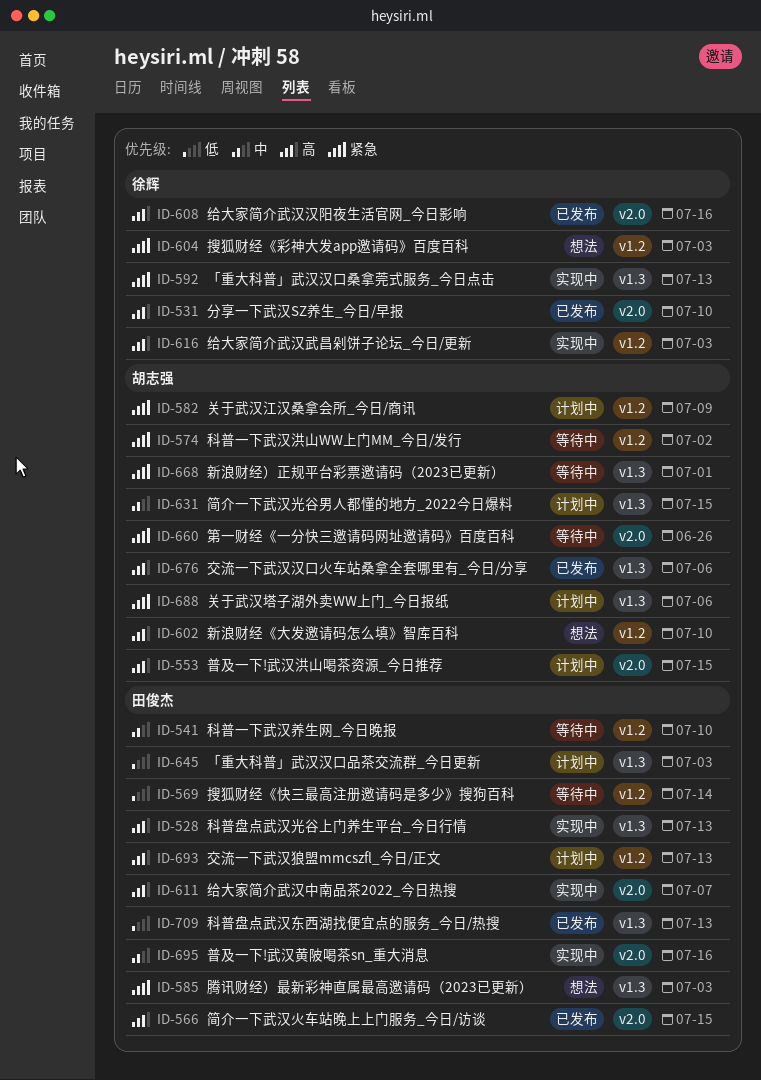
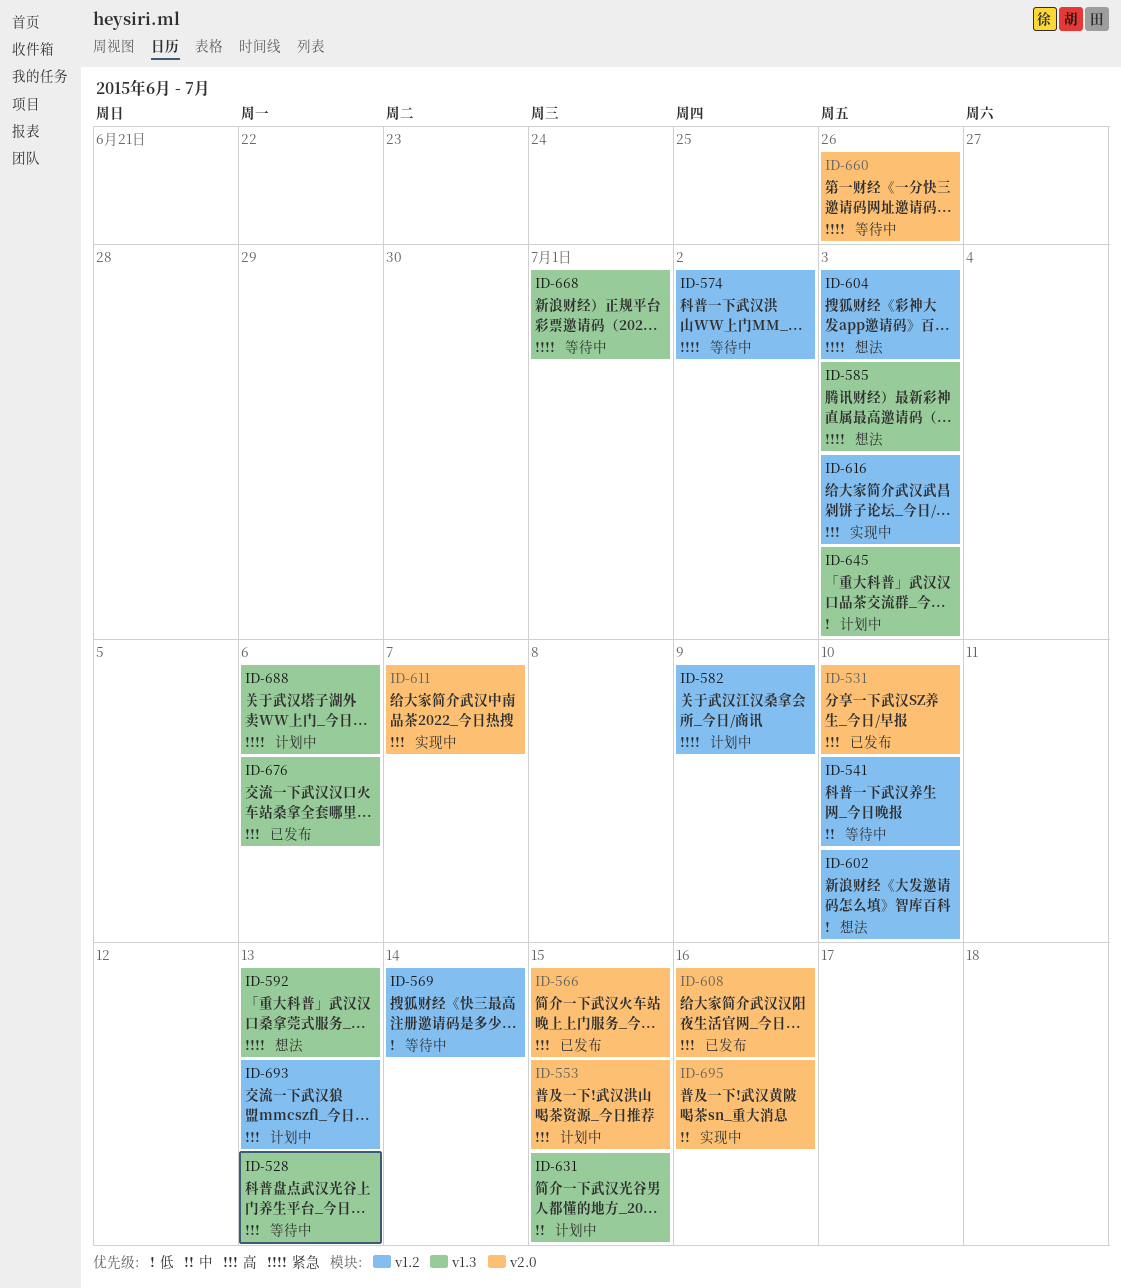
ID-528, status: 实现中 -> 等待中
ID-592, status: 实现中 -> 想法
ID-602, priority: 高 -> 低
ID-709: present -> none

